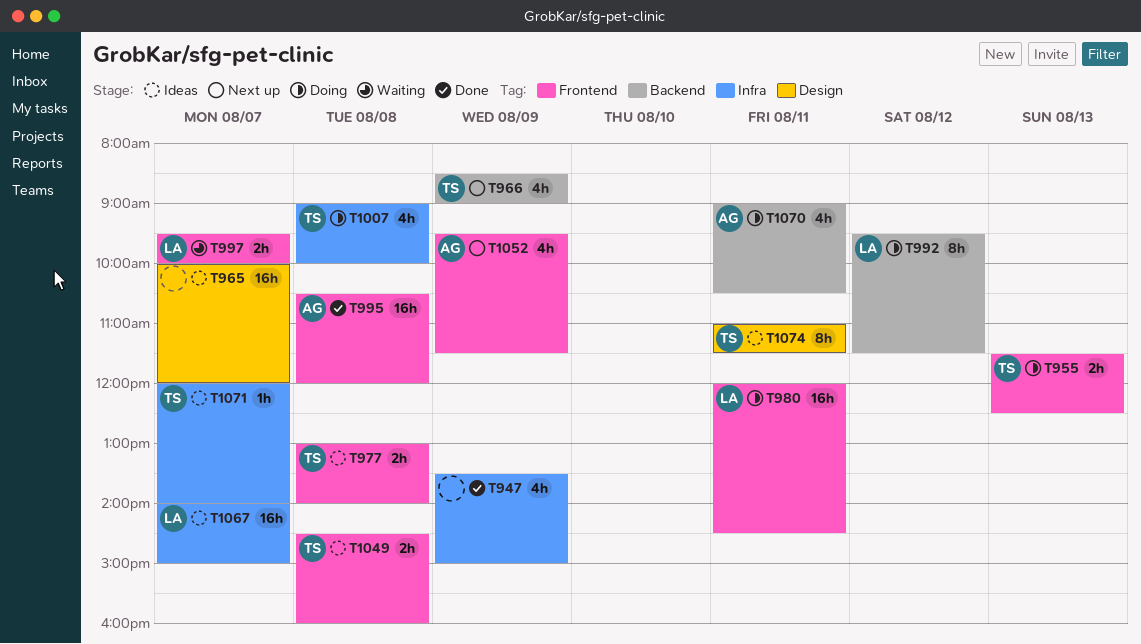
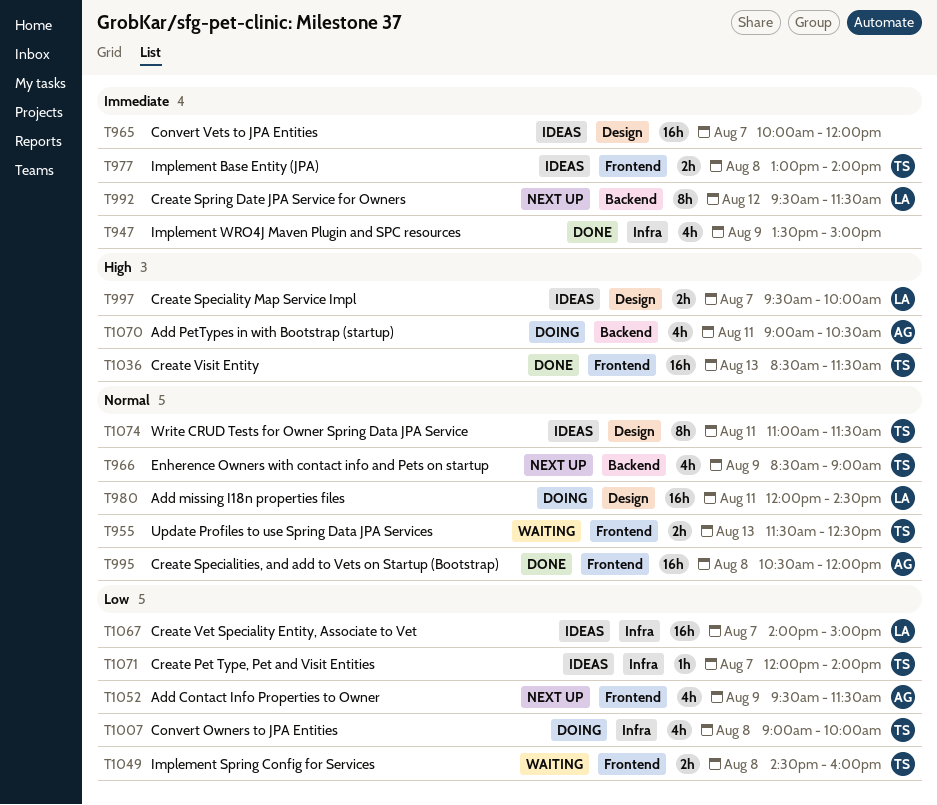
T955, status: Doing -> Waiting
T980, label: Frontend -> Design
T992, status: Doing -> Next up
T997, status: Waiting -> Ideas
T997, label: Frontend -> Design
T1036: none -> present
T1049, status: Ideas -> Waiting

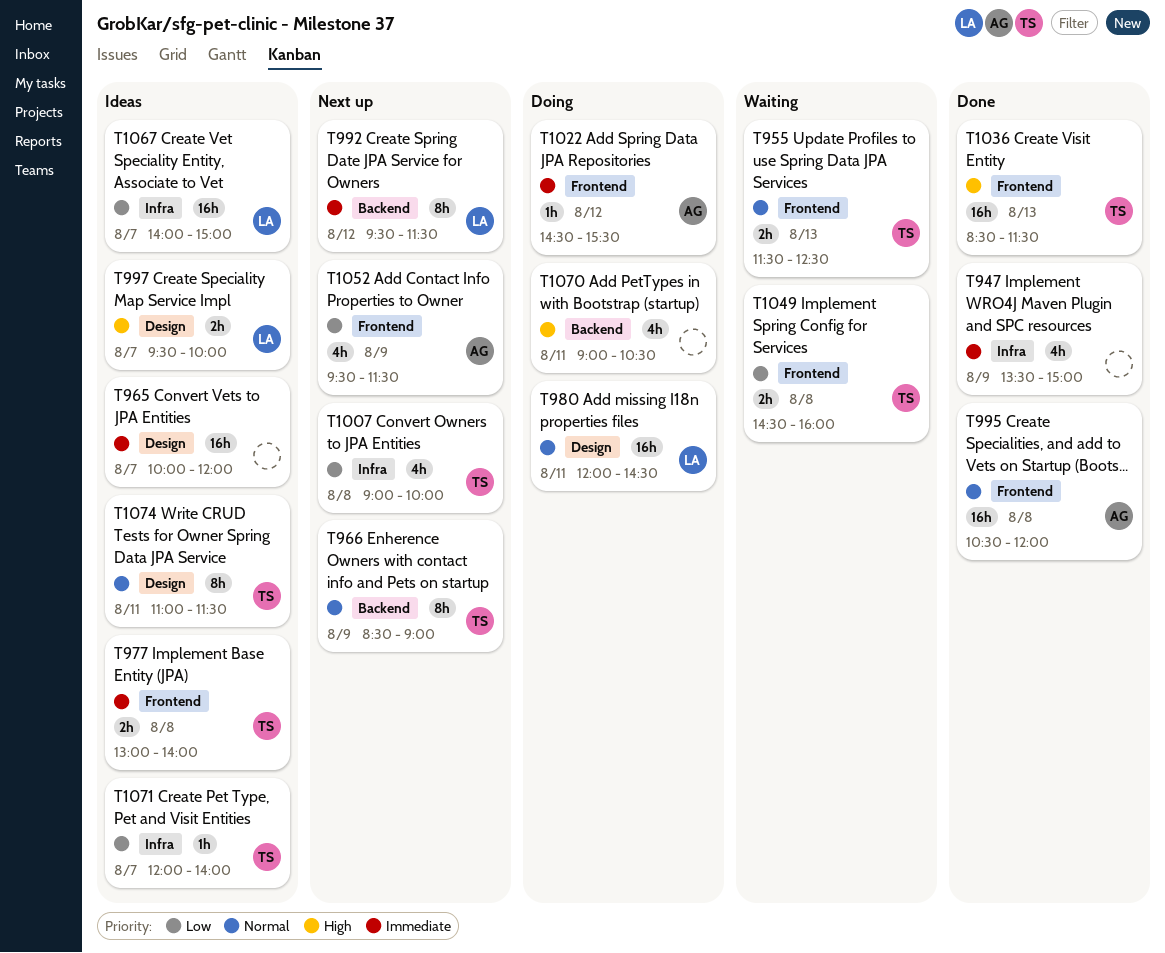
T966, estimate: 4h -> 8h
T1007, status: Doing -> Next up
T1022: none -> present
T1070, owner: AG -> none

